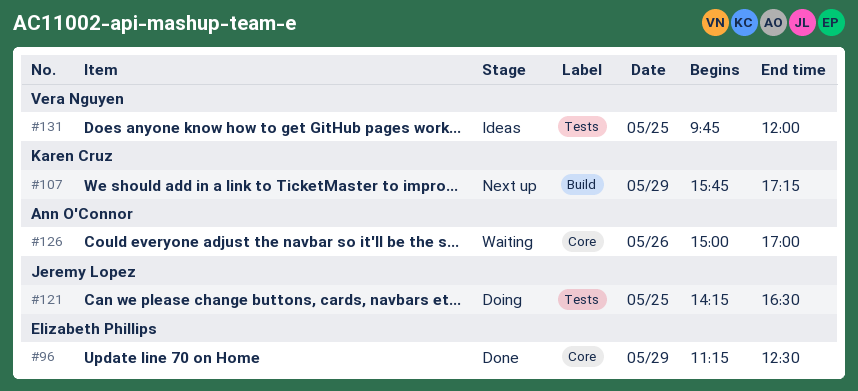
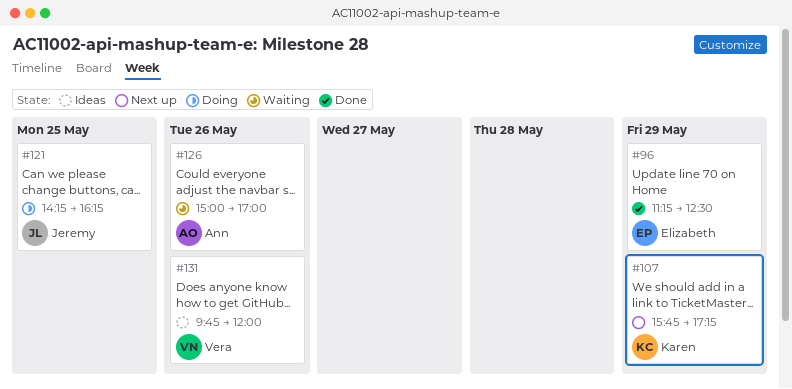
#121, ends: 16:30 -> 16:15
#131, day: May 25 -> May 26

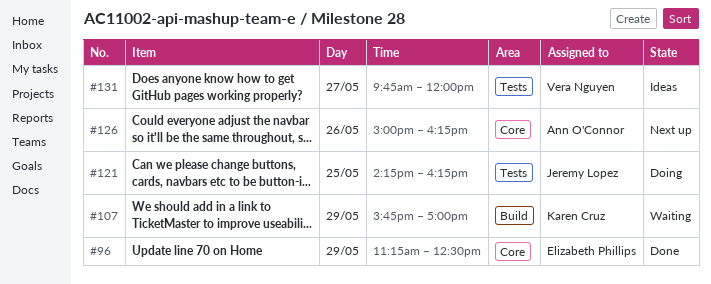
#107, status: Next up -> Waiting
#107, ends: 17:15 -> 17:00
#126, status: Waiting -> Next up
#126, ends: 17:00 -> 16:15
#131, day: May 26 -> May 27

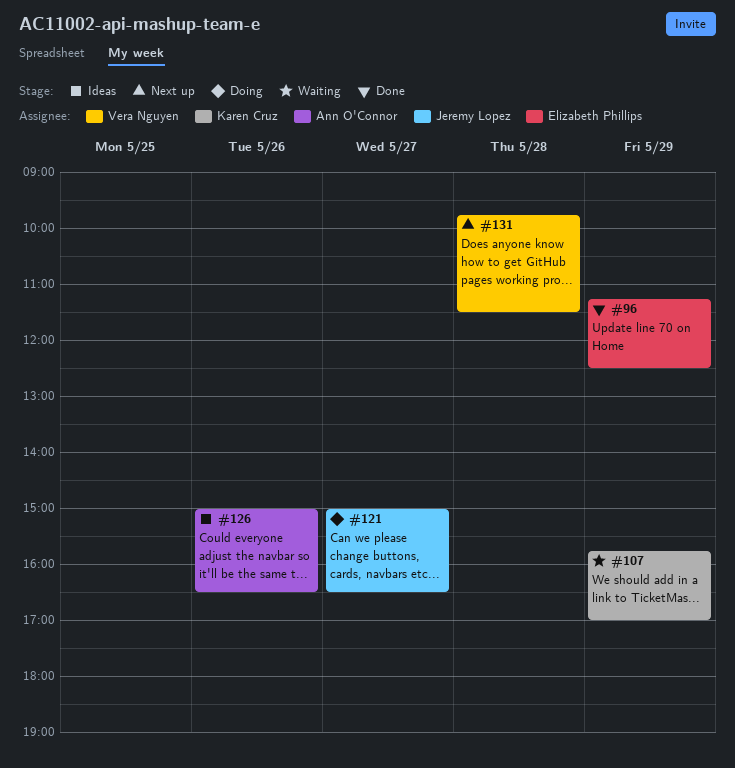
#121, day: May 25 -> May 27
#121, begins: 14:15 -> 15:00
#121, ends: 16:15 -> 16:30
#126, status: Next up -> Ideas
#126, ends: 16:15 -> 16:30
#131, status: Ideas -> Next up
#131, day: May 27 -> May 28
#131, ends: 12:00 -> 11:30

